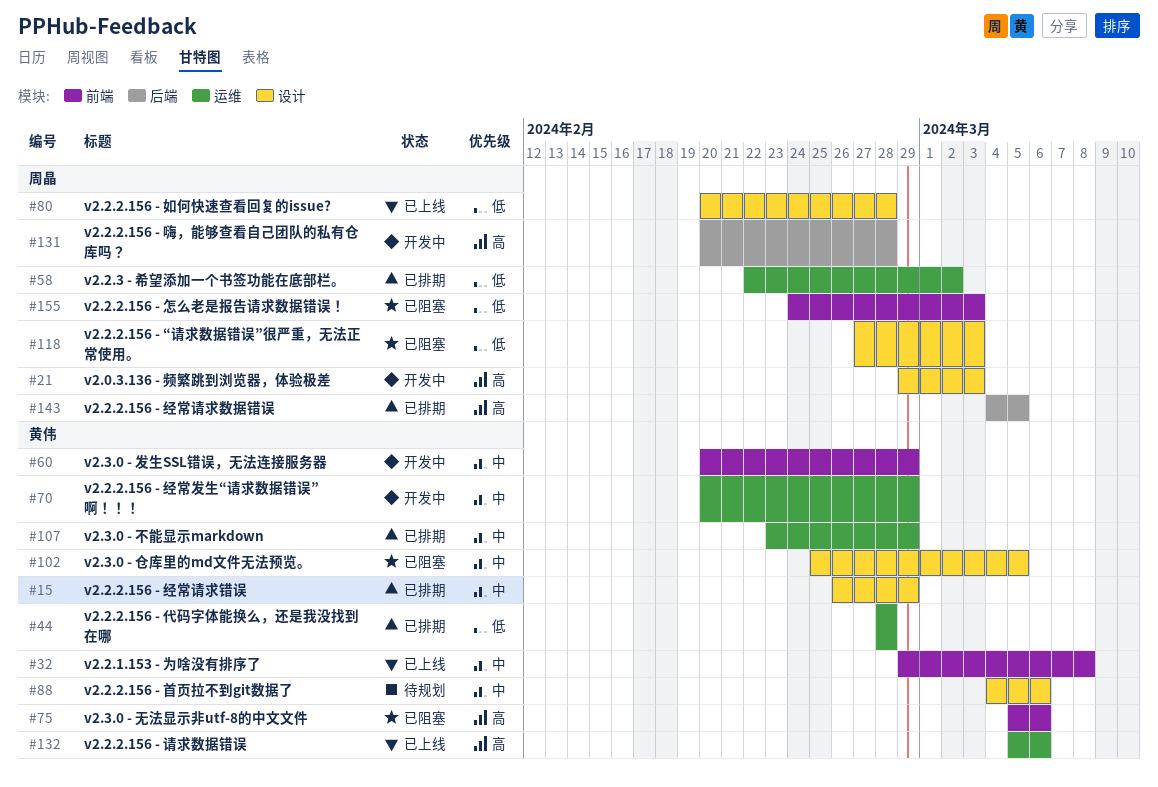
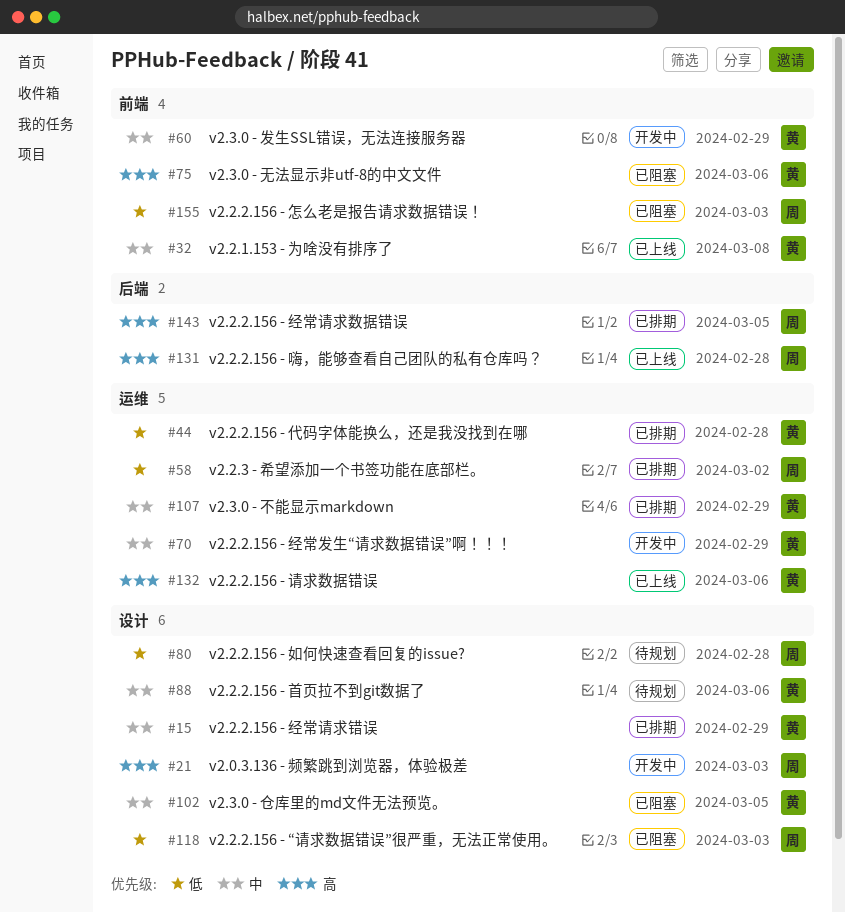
#80, status: 已上线 -> 待规划
#131, status: 开发中 -> 已上线

